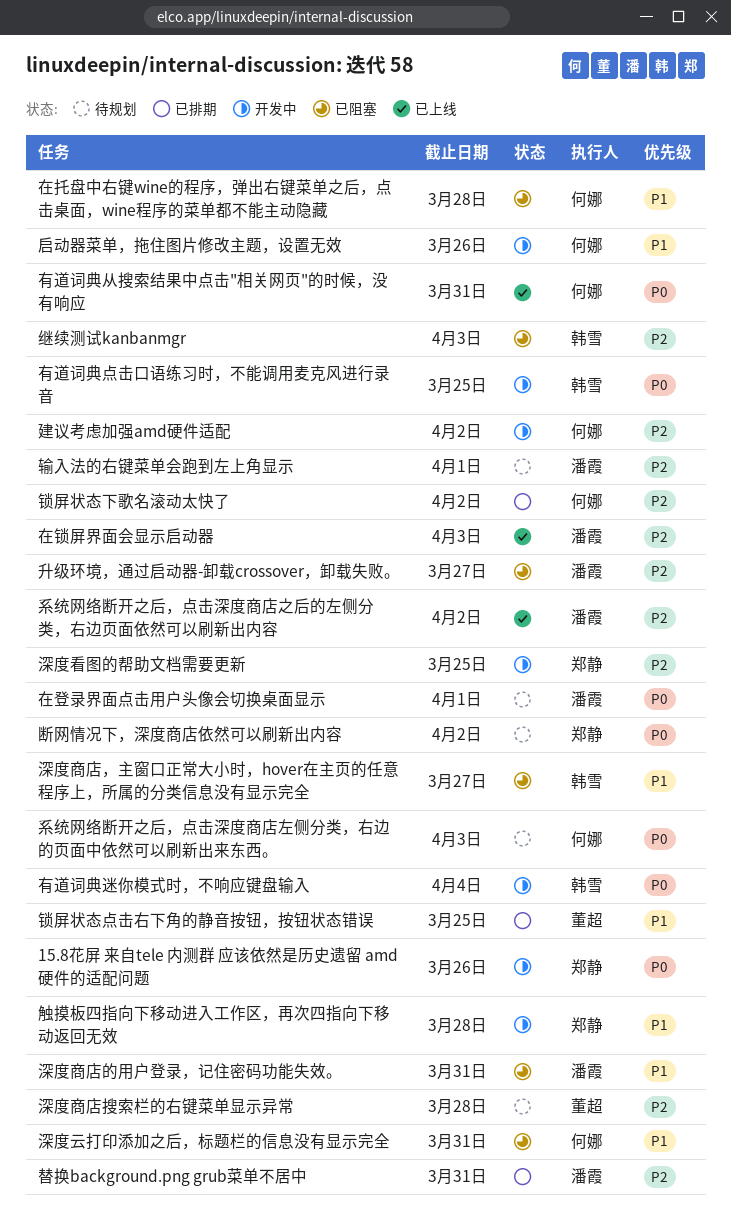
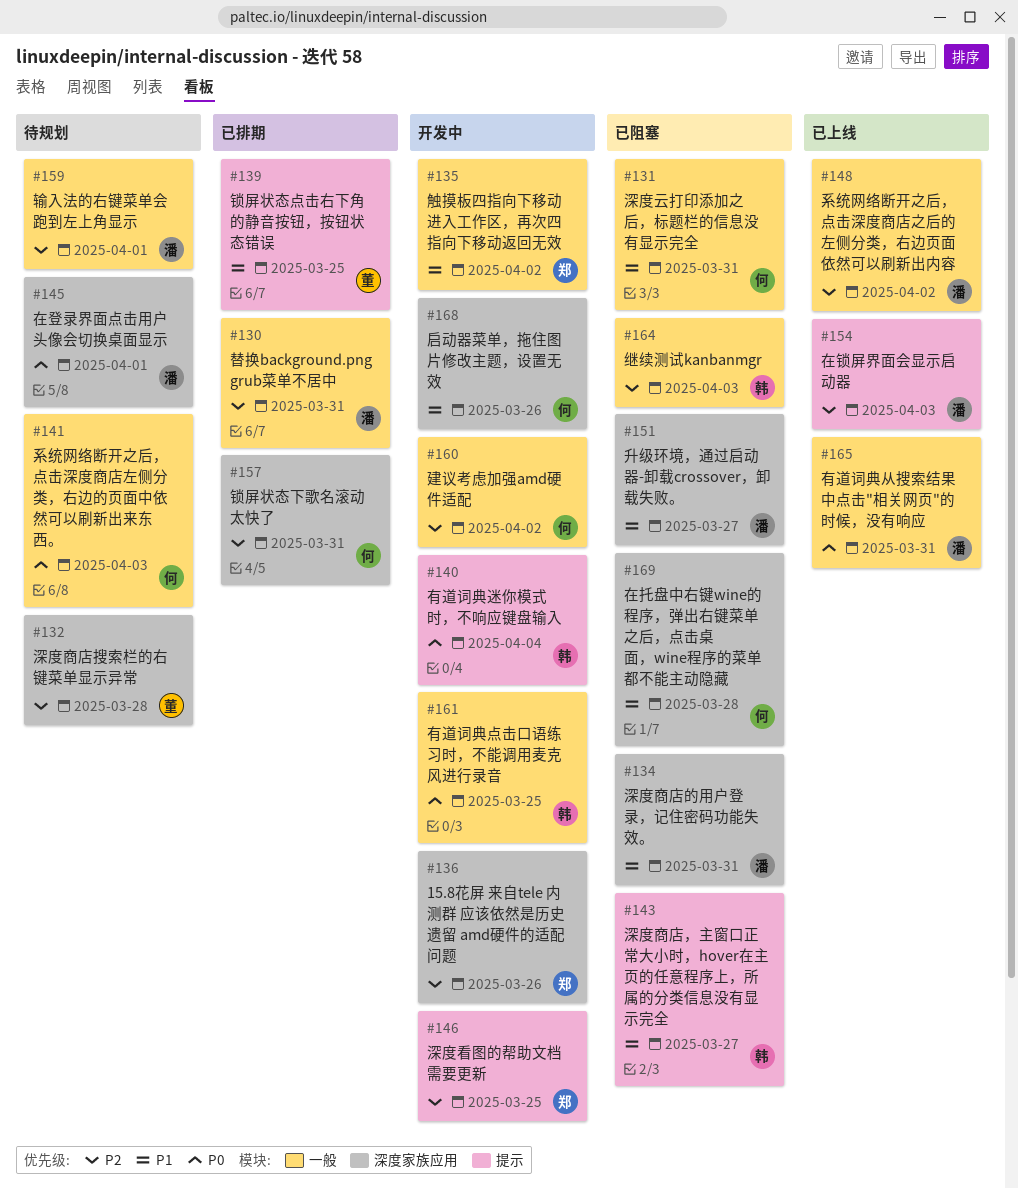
15.8花屏 来自tele 内测群 应该依然是历史遗留 amd硬件的适配问题, priority: P0 -> P2
升级环境，通过启动器-卸载crossover，卸载失败。, priority: P2 -> P1
断网情况下，深度商店依然可以刷新出内容: present -> none
有道词典从搜索结果中点击"相关网页"的时候，没有响应, owner: 何娜 -> 潘霞
触摸板四指向下移动进入工作区，再次四指向下移动返回无效, due: Mar 28 -> Apr 2
锁屏状态下歌名滚动太快了, due: Apr 2 -> Mar 31

